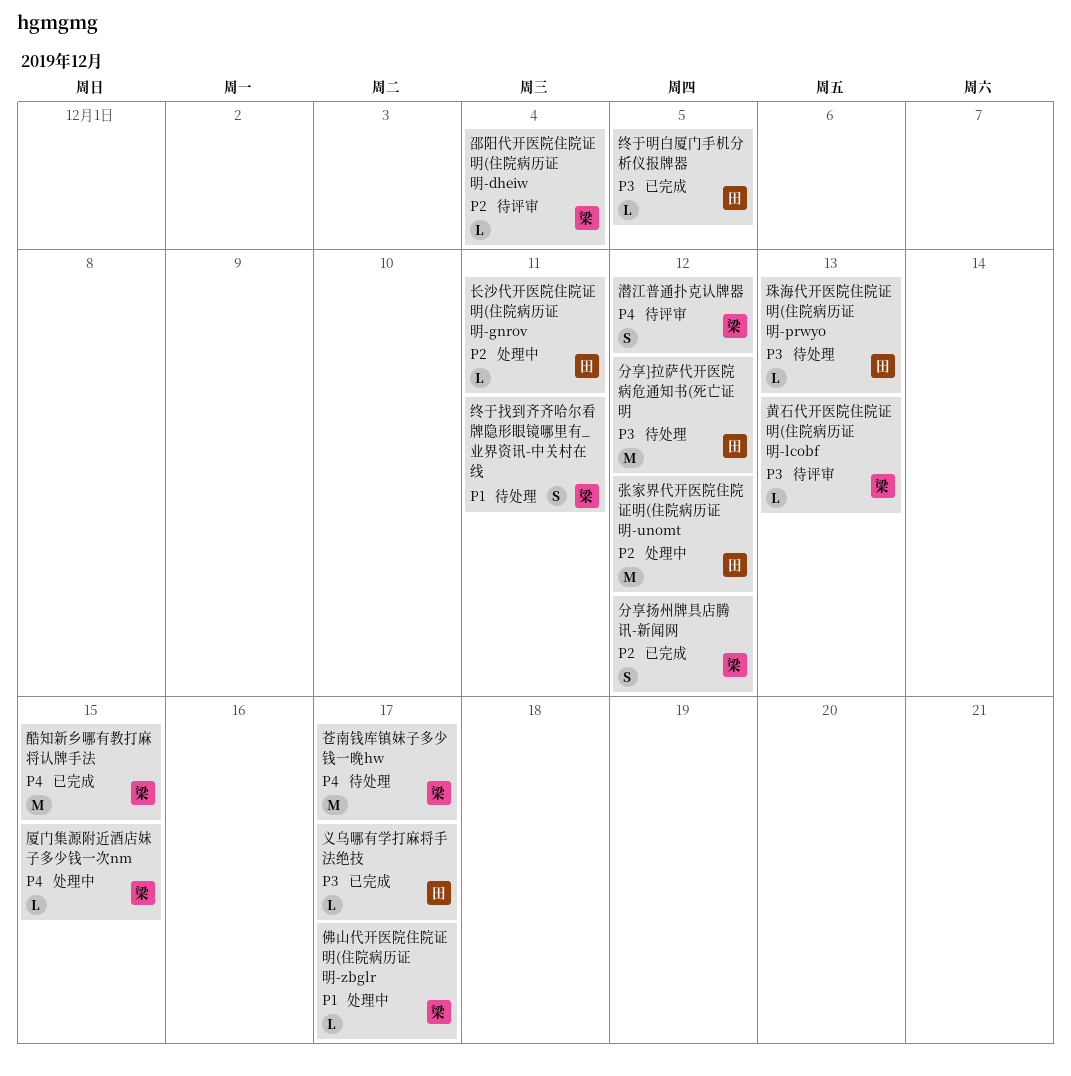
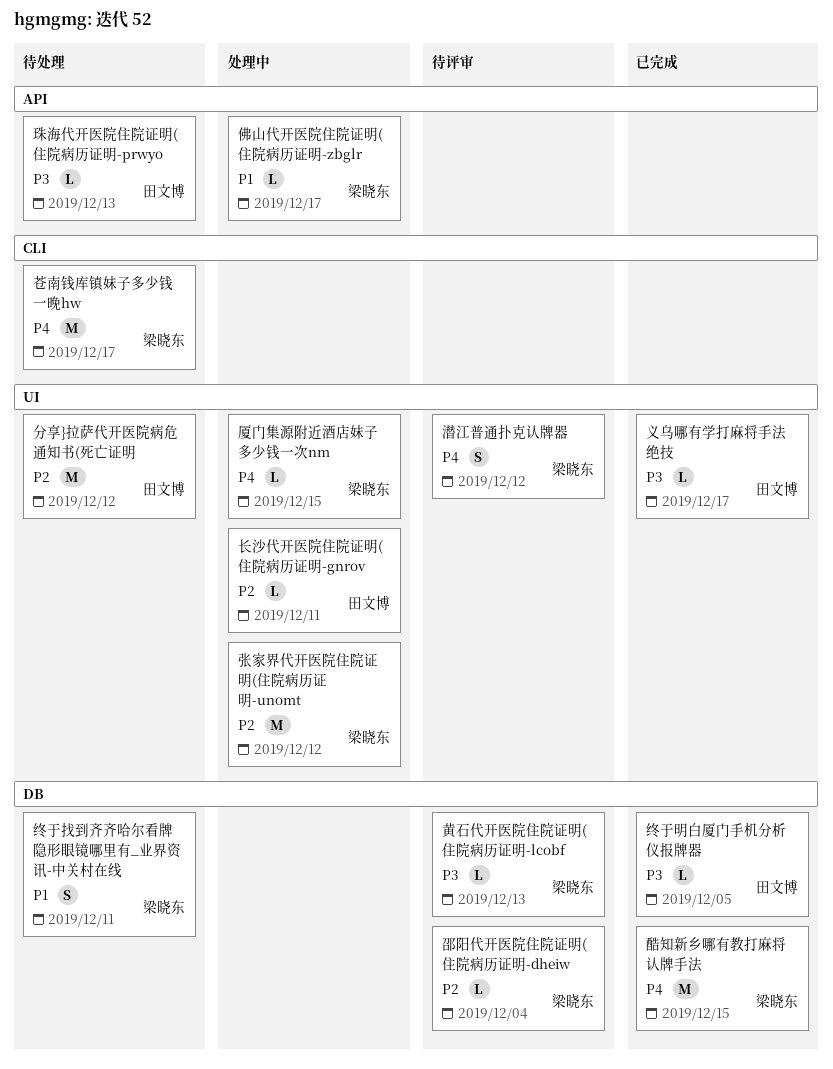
分享}拉萨代开医院病危通知书(死亡证明, priority: P3 -> P2
分享扬州牌具店腾讯-新闻网: present -> none
张家界代开医院住院证明(住院病历证明-unomt, owner: 田文博 -> 梁晓东

